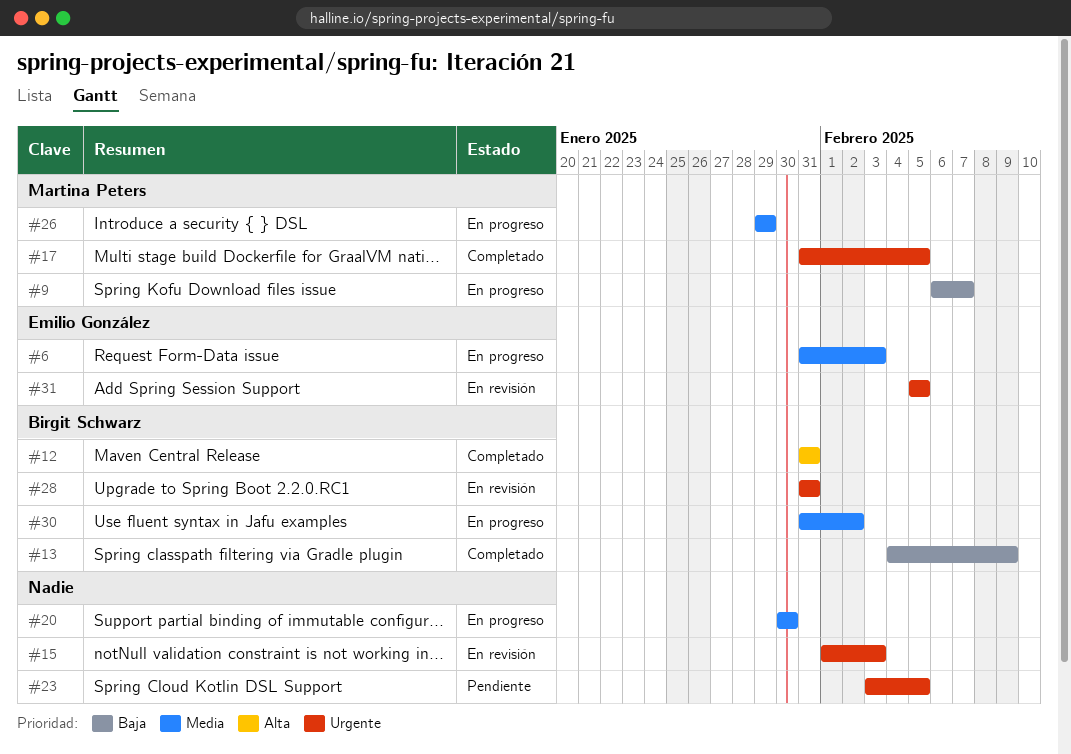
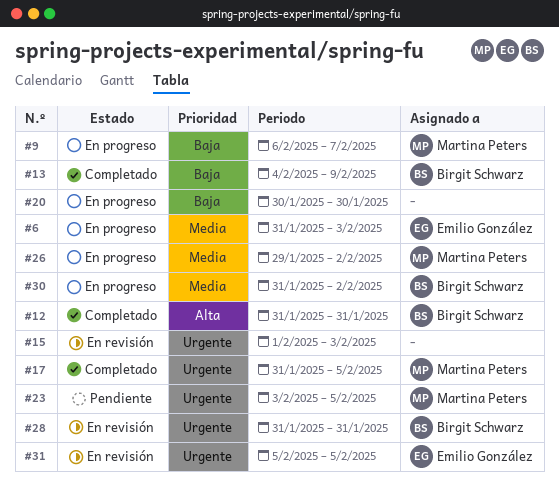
#20, priority: Media -> Baja
#23, owner: none -> Martina Peters
#26, due: Jan 29 -> Feb 2

